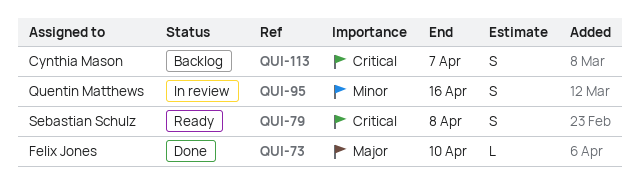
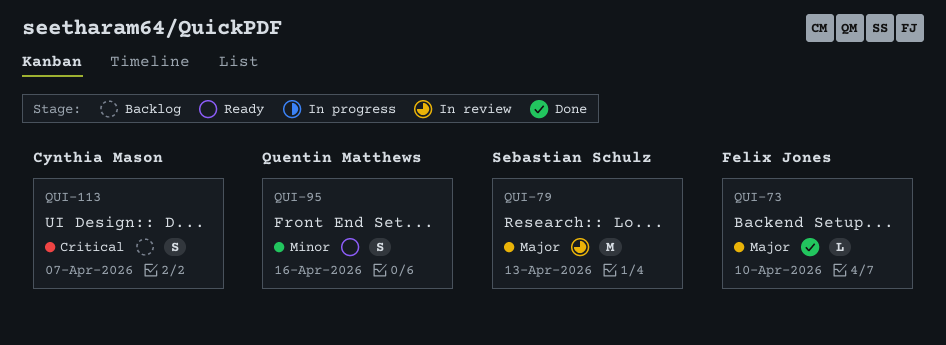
QUI-79, status: Ready -> In review
QUI-79, priority: Critical -> Major
QUI-79, estimate: S -> M
QUI-79, due: Apr 8 -> Apr 13
QUI-95, status: In review -> Ready

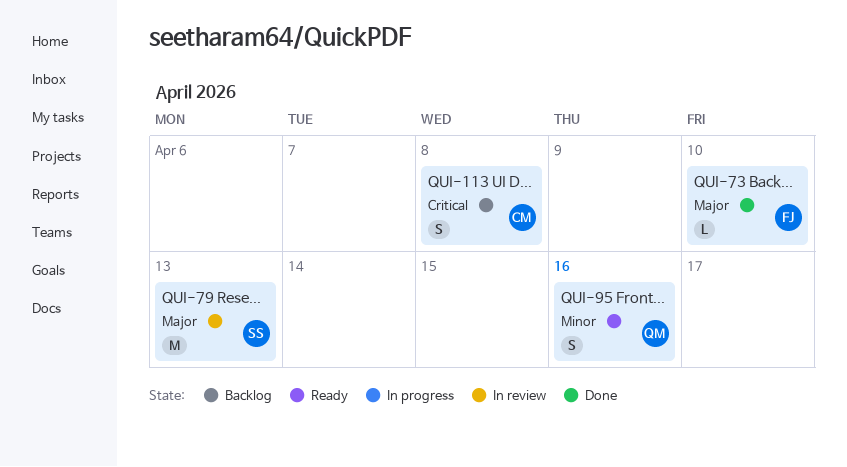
QUI-113, due: Apr 7 -> Apr 8

